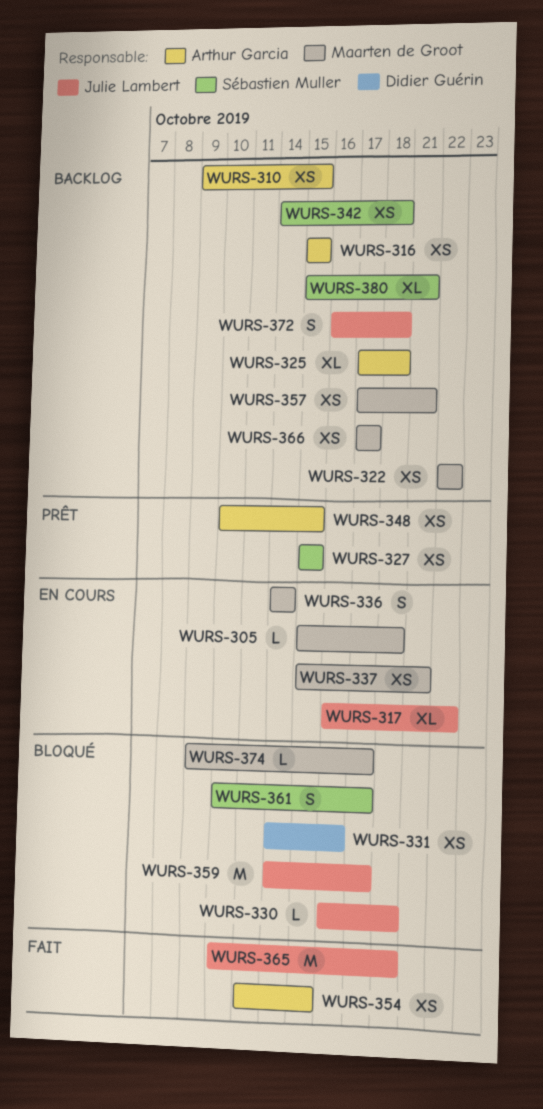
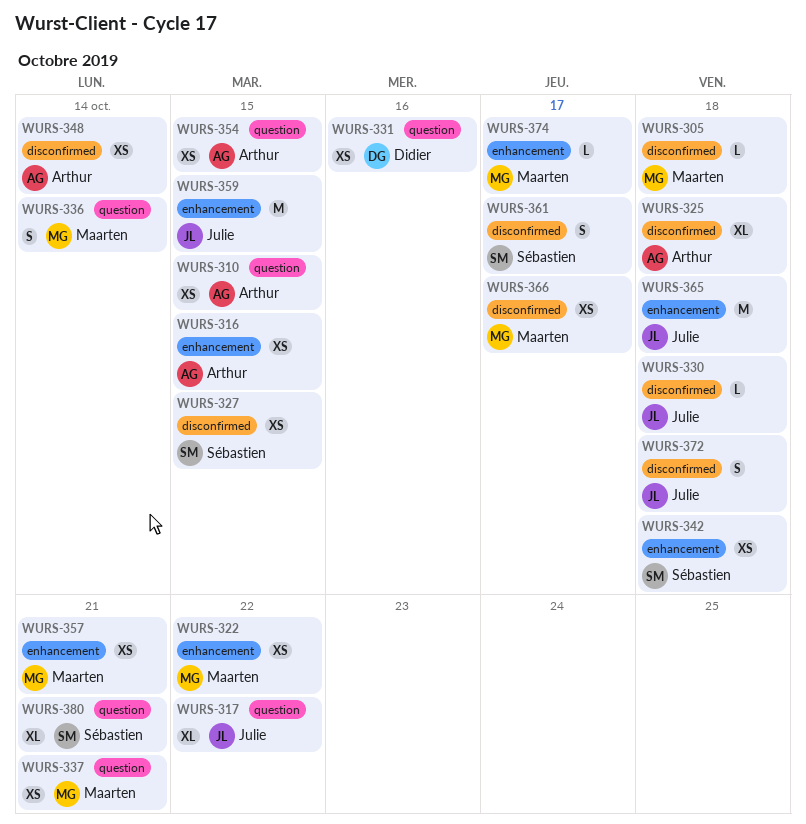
WURS-348, due: Oct 15 -> Oct 14
WURS-359, due: Oct 17 -> Oct 15

